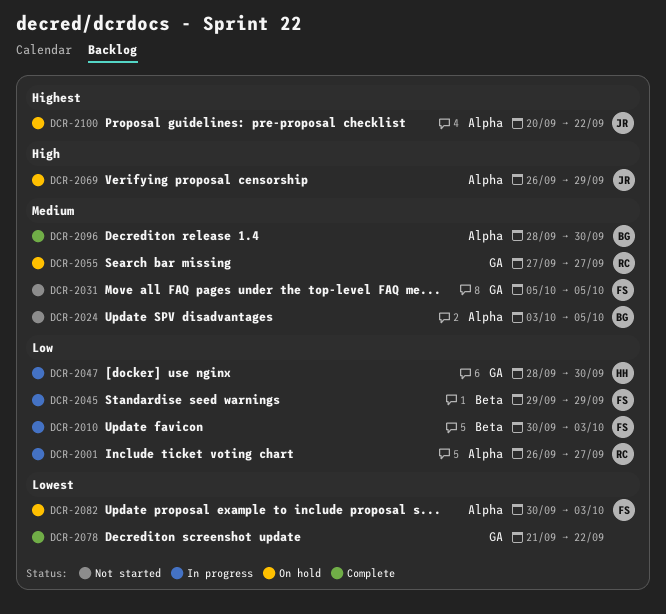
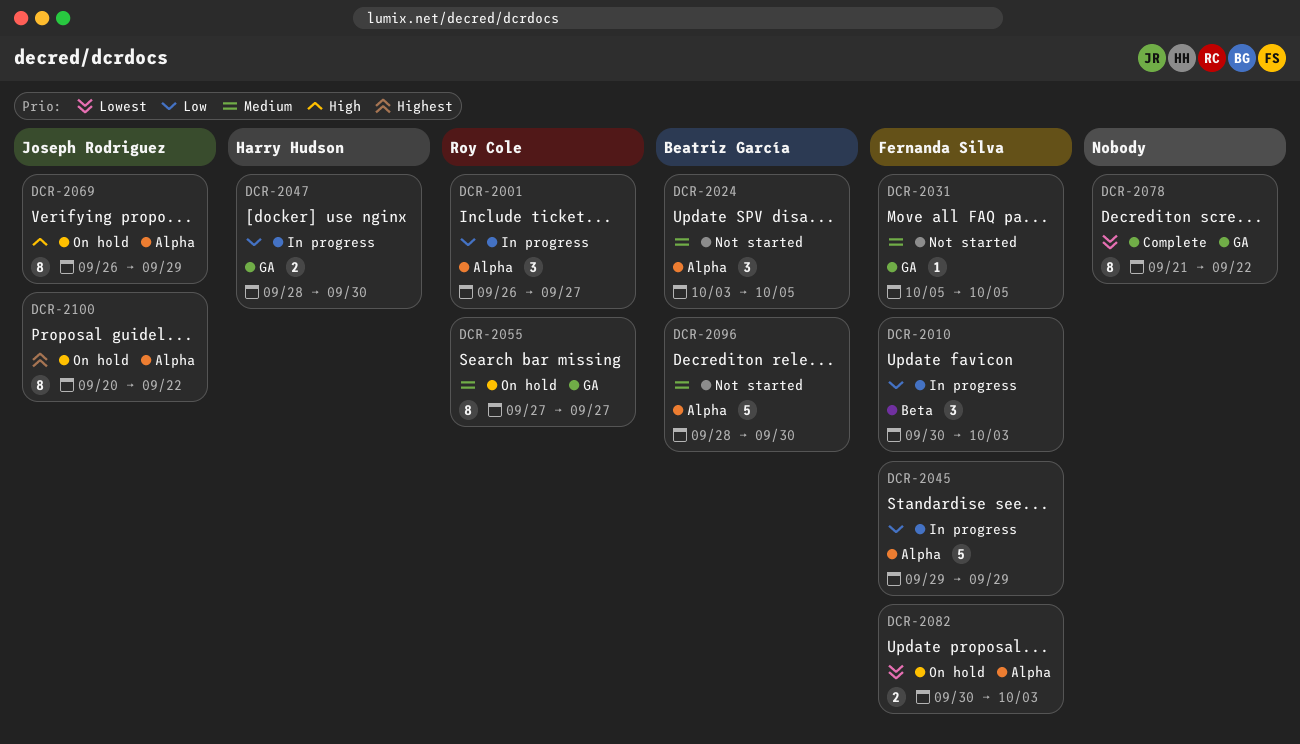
DCR-2045, label: Beta -> Alpha
DCR-2096, status: Complete -> Not started

